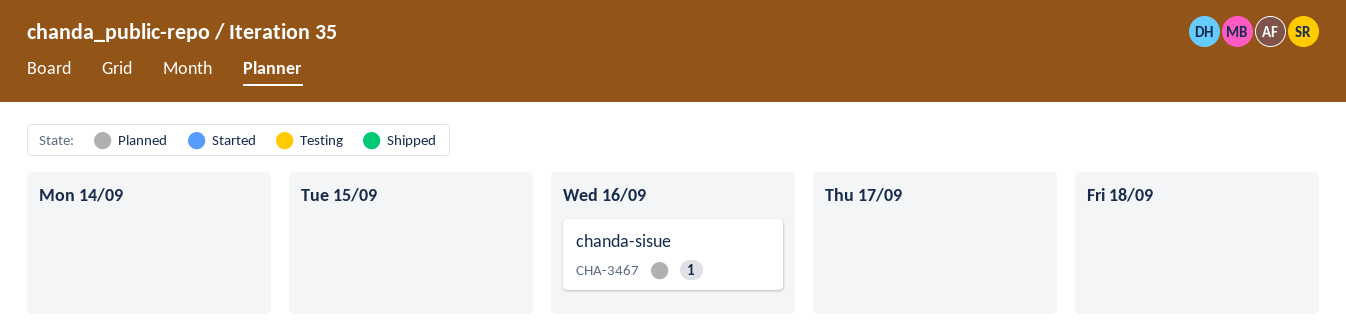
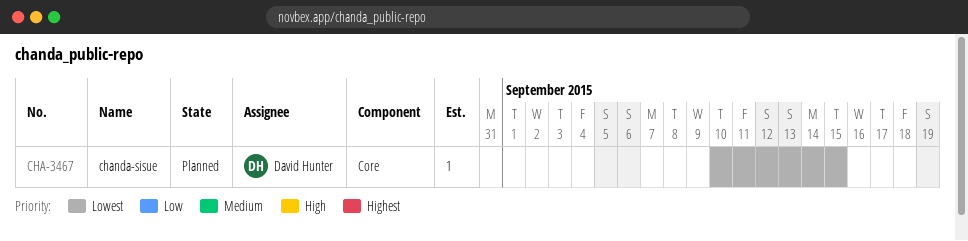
CHA-3467, due: Sep 16 -> Sep 15

